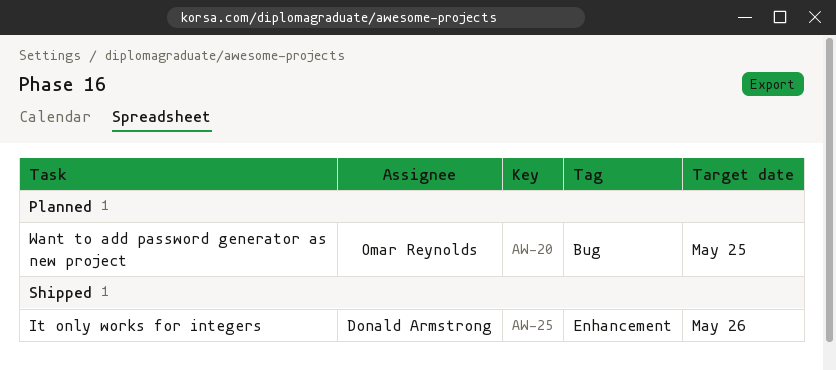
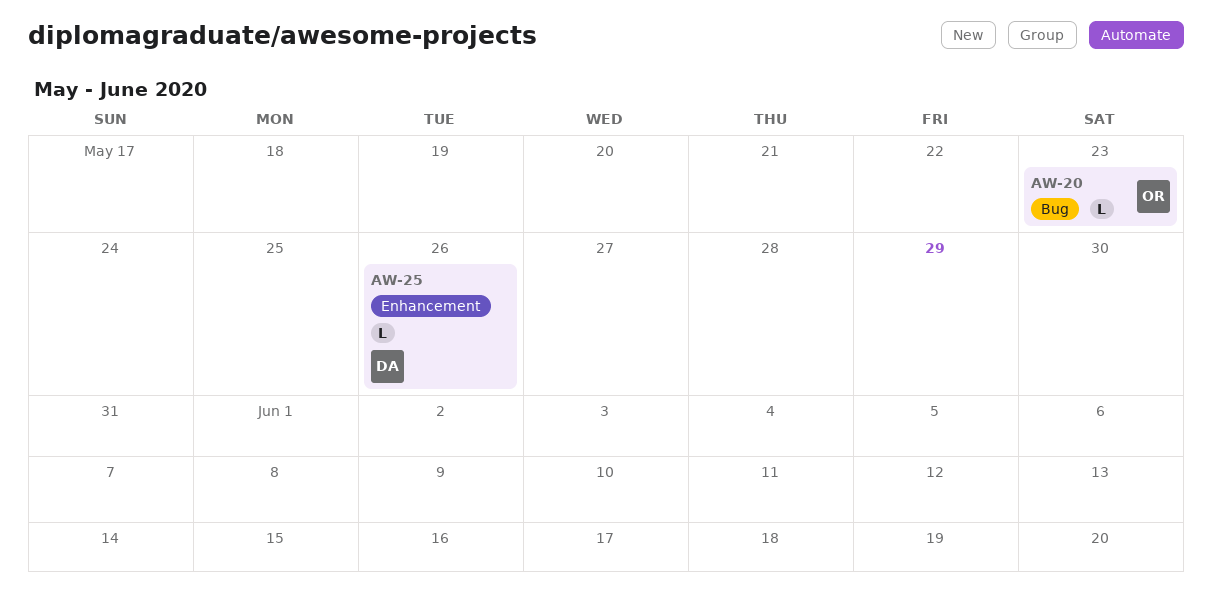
AW-20, due: May 25 -> May 23

